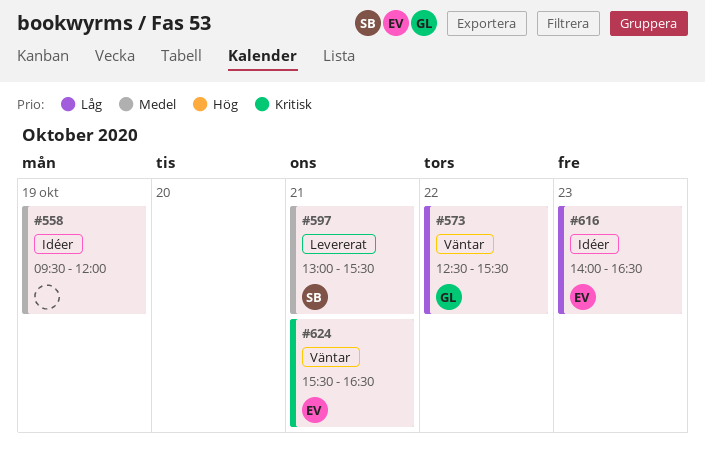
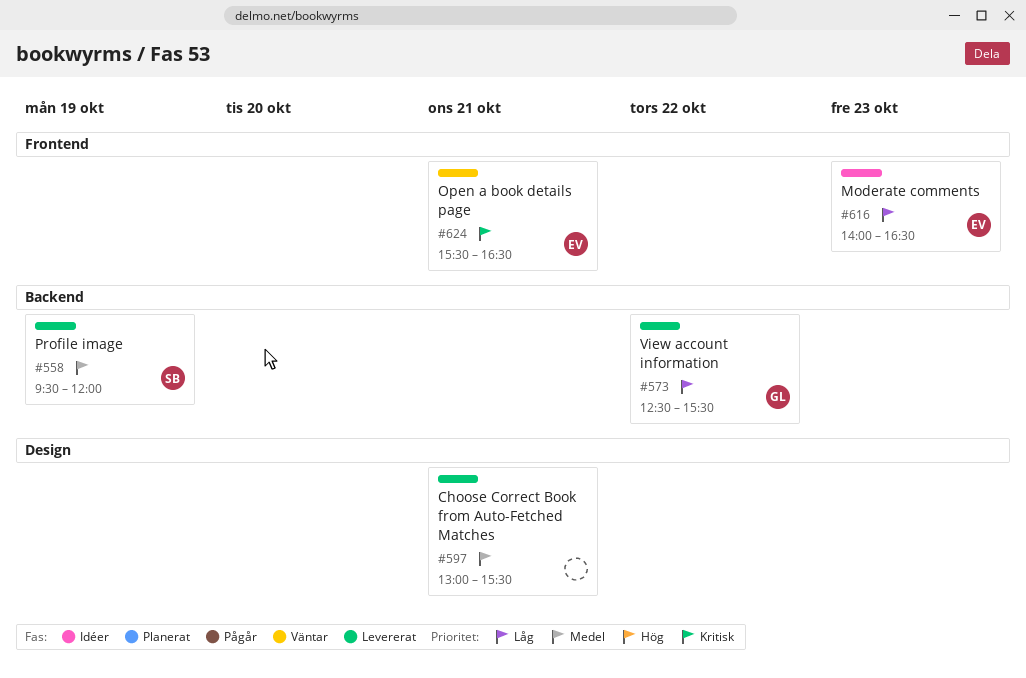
#558, status: Idéer -> Levererat
#558, owner: none -> SB
#573, status: Väntar -> Levererat
#597, owner: SB -> none

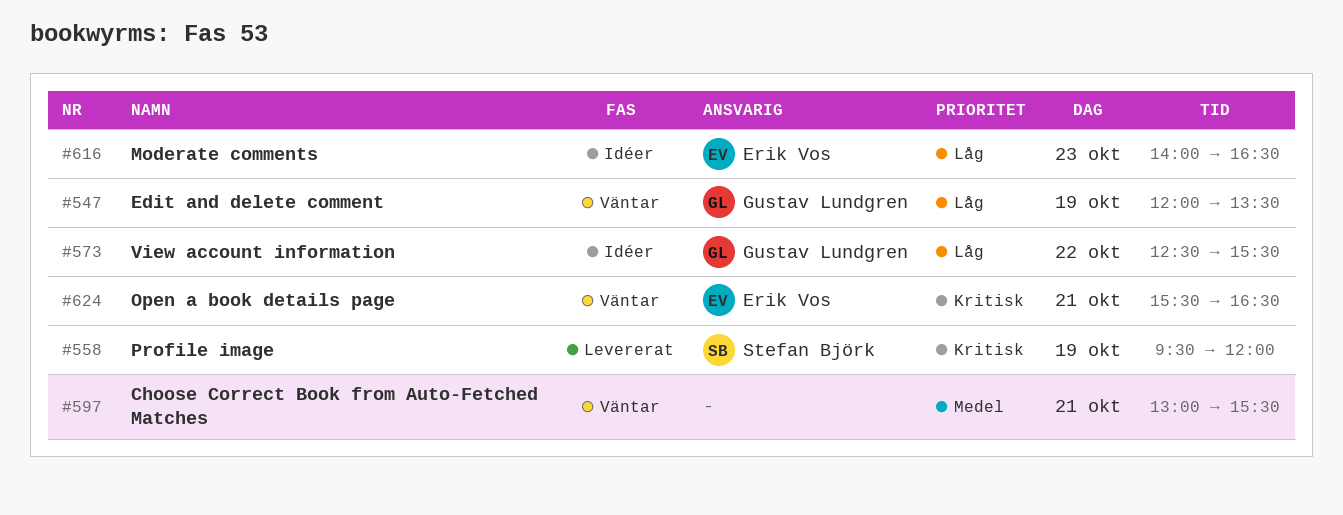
#547: none -> present
#558, priority: Medel -> Kritisk
#573, status: Levererat -> Idéer
#597, status: Levererat -> Väntar

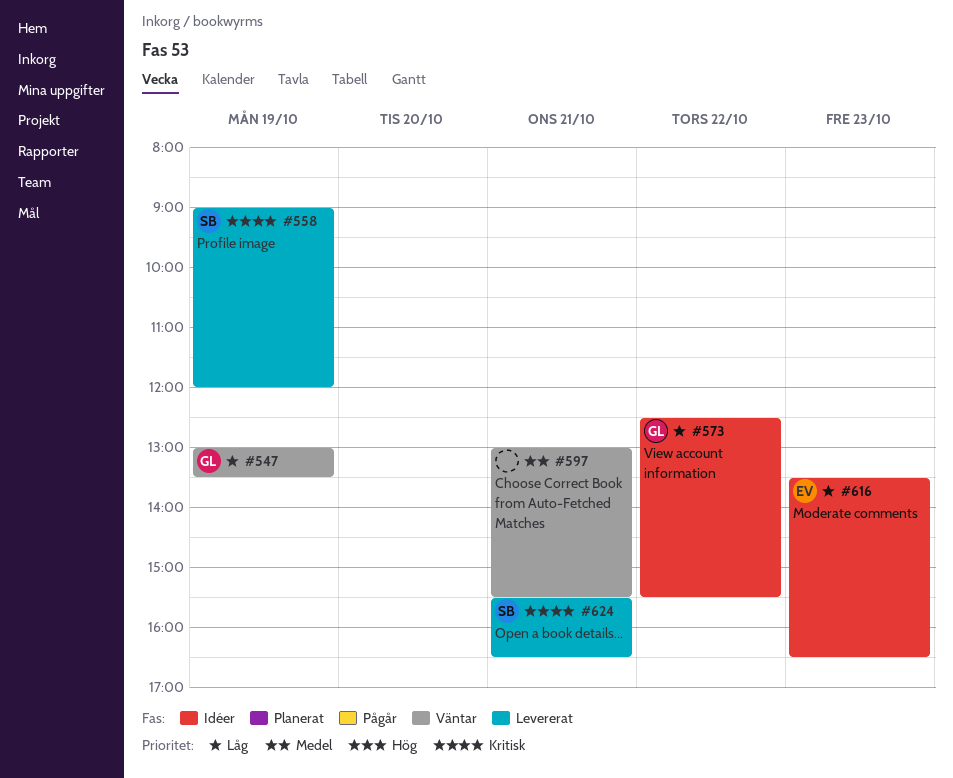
#547, begins: 12:00 -> 13:00
#558, begins: 09:30 -> 09:00
#616, begins: 14:00 -> 13:30
#624, status: Väntar -> Levererat
#624, owner: Erik Vos -> Stefan Björk

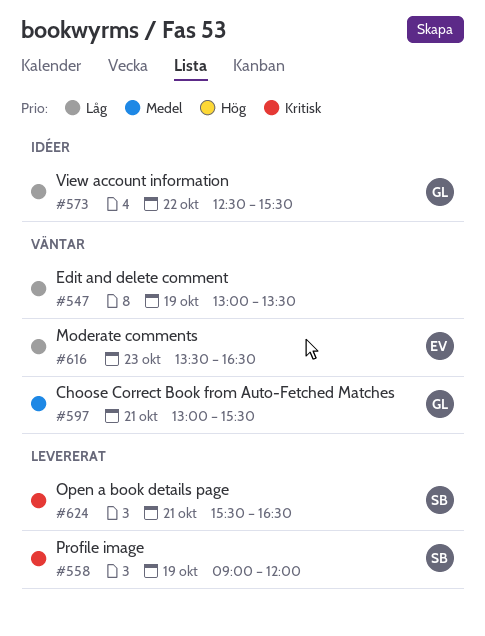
#547, owner: GL -> none
#597, owner: none -> GL
#616, status: Idéer -> Väntar

